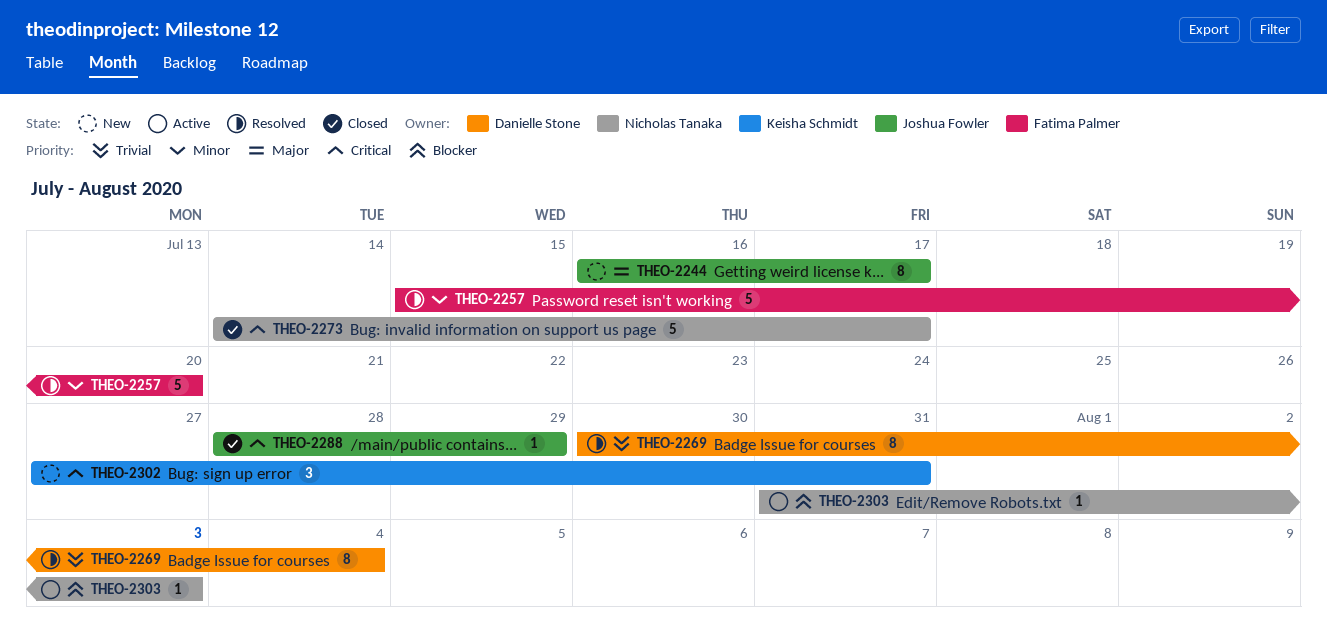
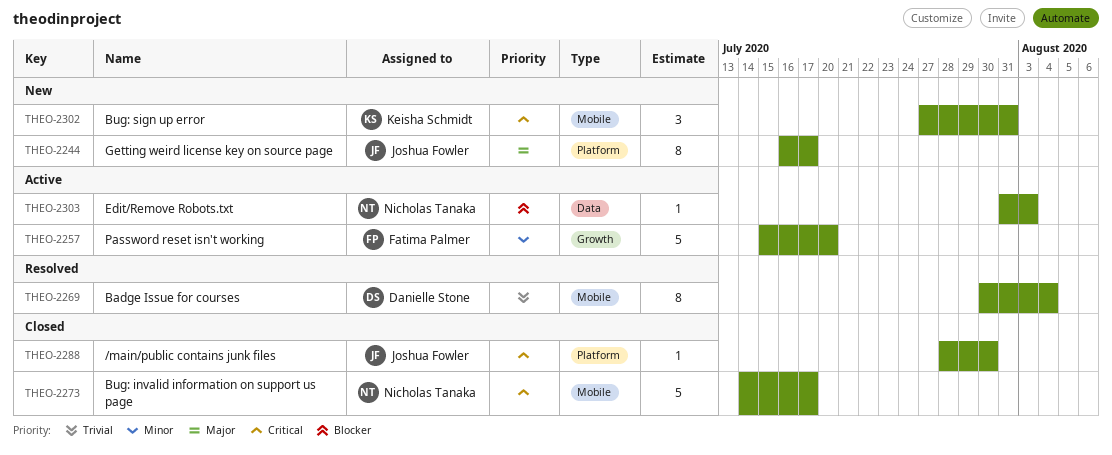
THEO-2257, status: Resolved -> Active
THEO-2288, due: Jul 29 -> Jul 30

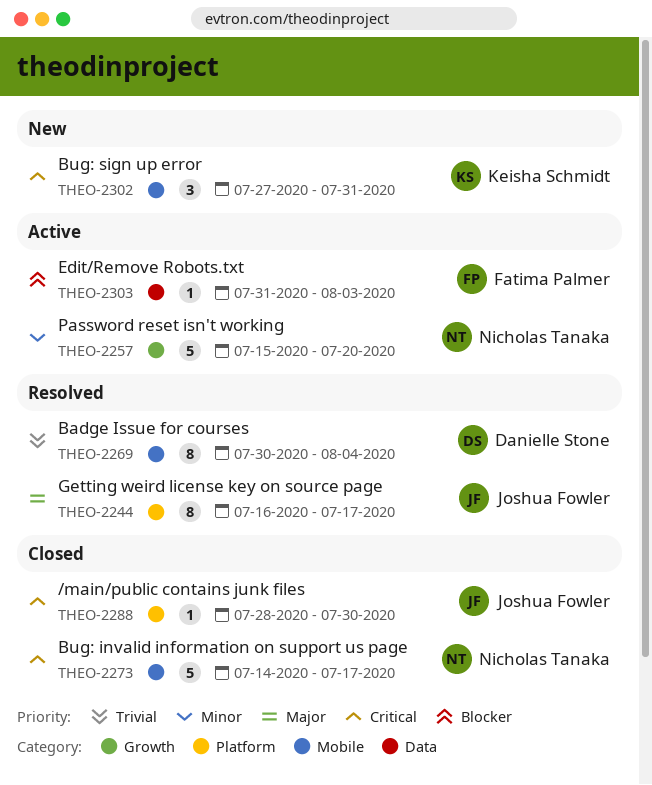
THEO-2244, status: New -> Resolved
THEO-2257, owner: Fatima Palmer -> Nicholas Tanaka
THEO-2303, owner: Nicholas Tanaka -> Fatima Palmer

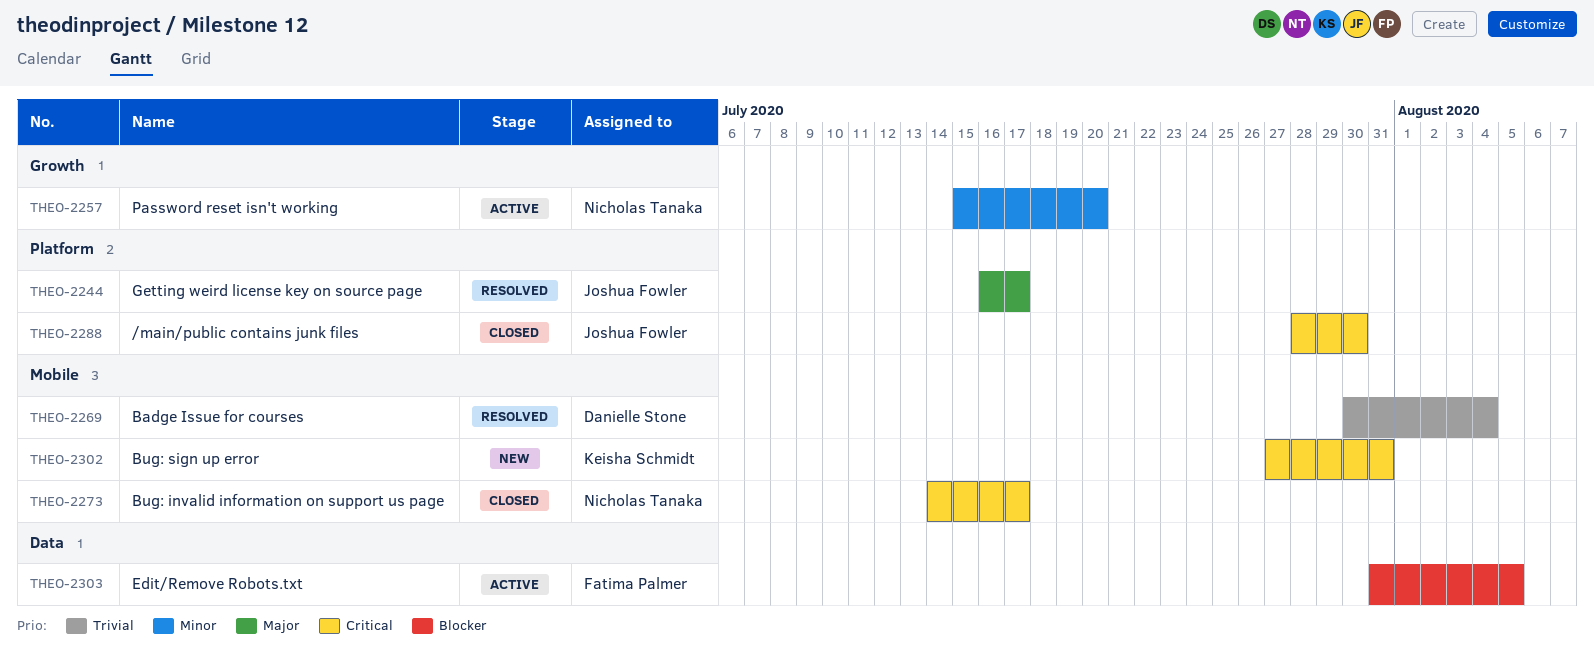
THEO-2303, due: Aug 3 -> Aug 5

